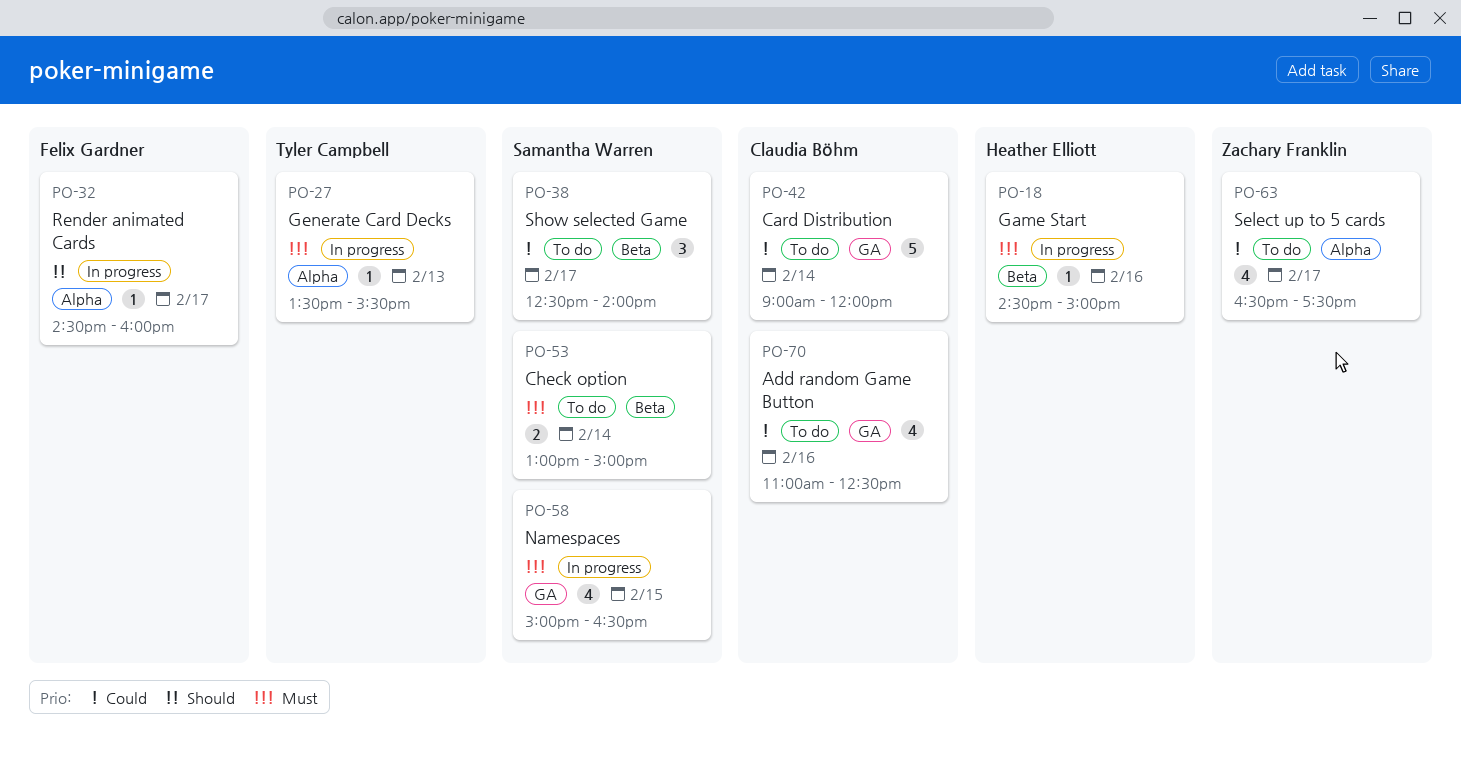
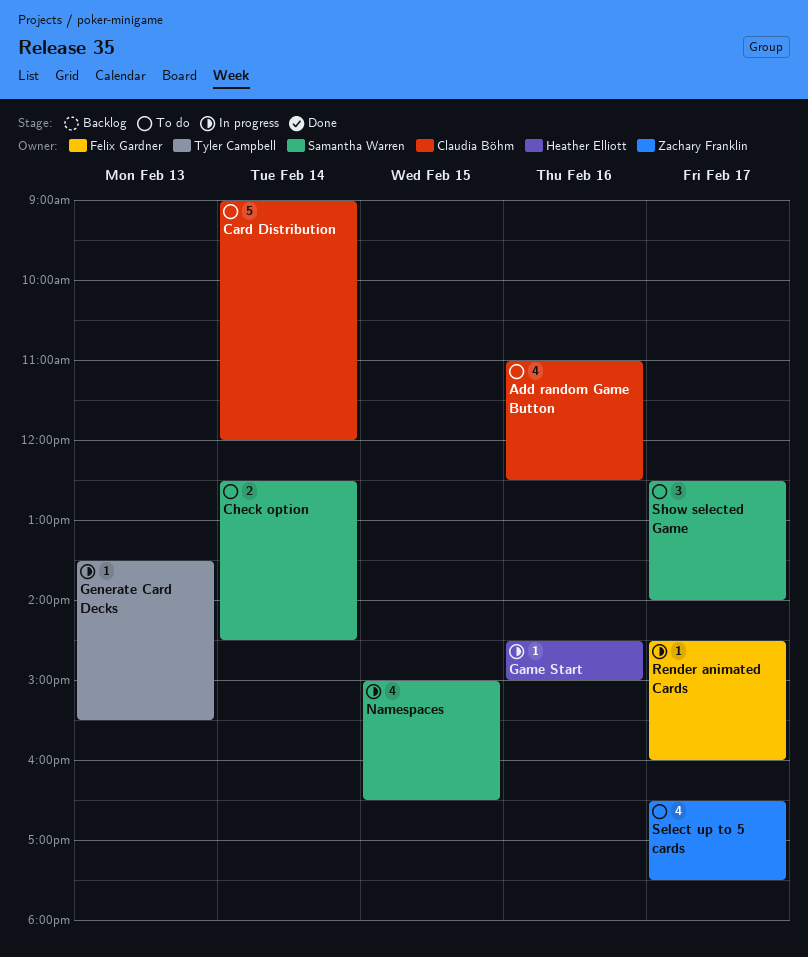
Check option, begins: 13:00 -> 12:30
Check option, ends: 15:00 -> 14:30

